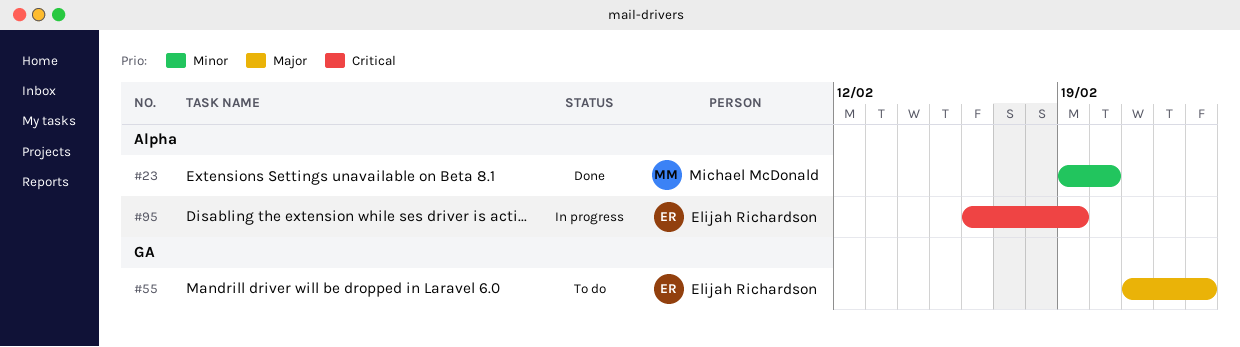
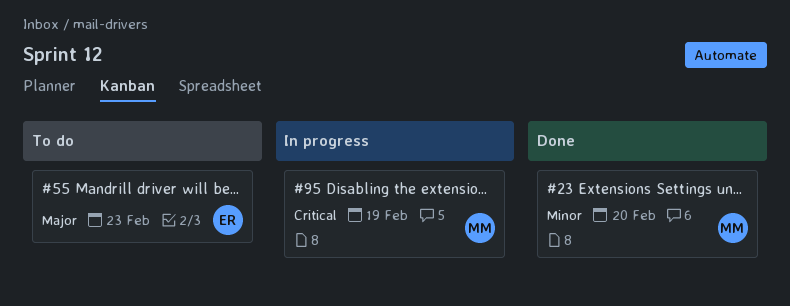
#95, owner: Elijah Richardson -> Michael McDonald

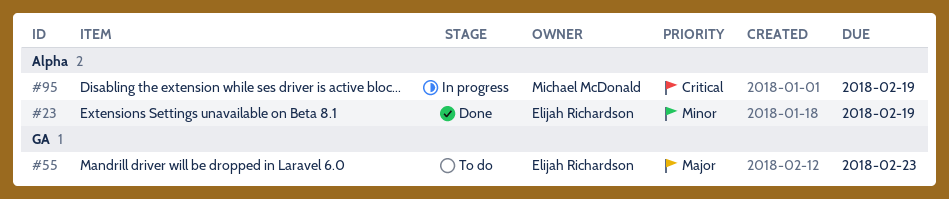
#23, owner: Michael McDonald -> Elijah Richardson
#23, due: Feb 20 -> Feb 19

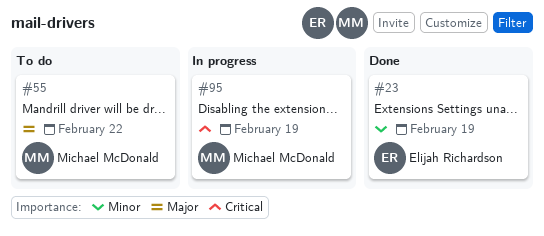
#55, owner: Elijah Richardson -> Michael McDonald
#55, due: Feb 23 -> Feb 22

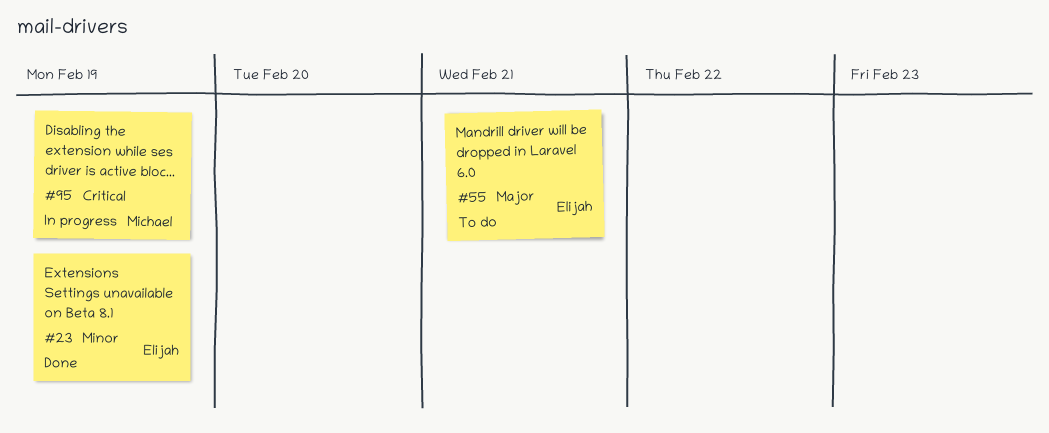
#55, owner: Michael McDonald -> Elijah Richardson
#55, due: Feb 22 -> Feb 21

